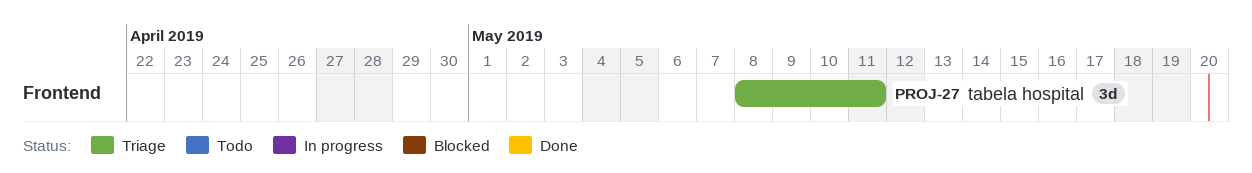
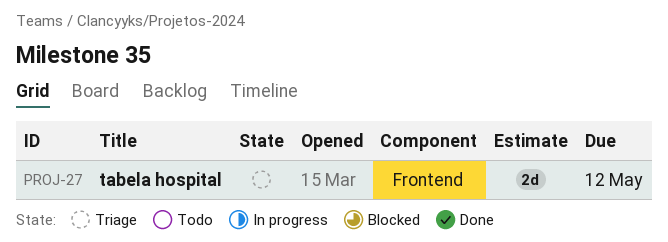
PROJ-27, estimate: 3d -> 2d
PROJ-27, due: May 11 -> May 12

